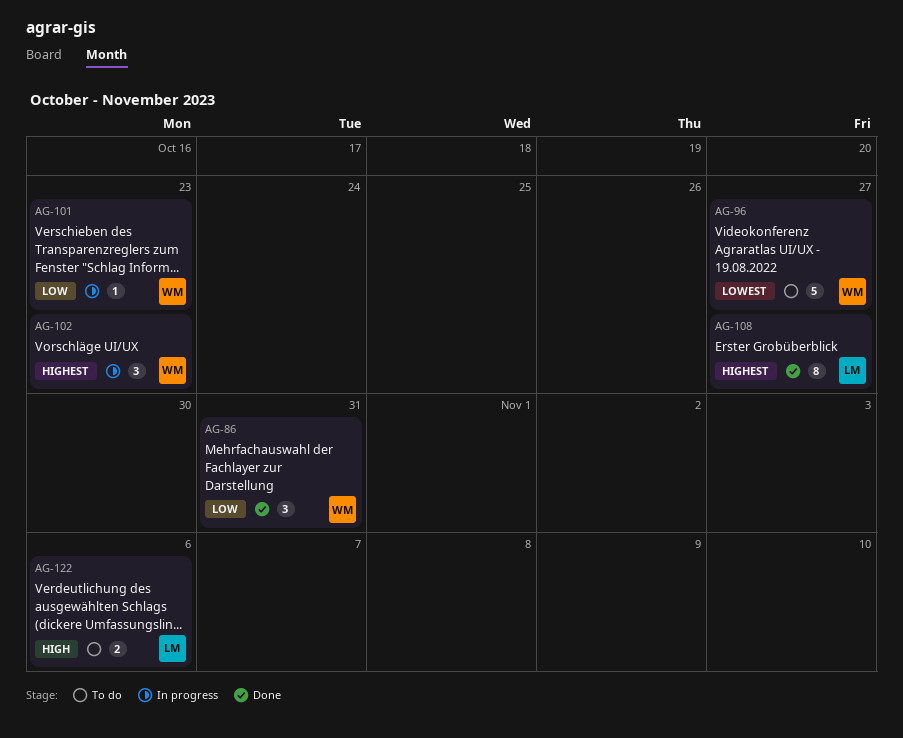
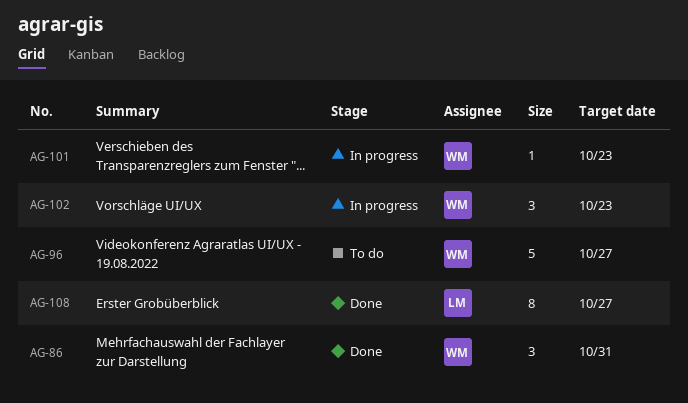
AG-122: present -> none

